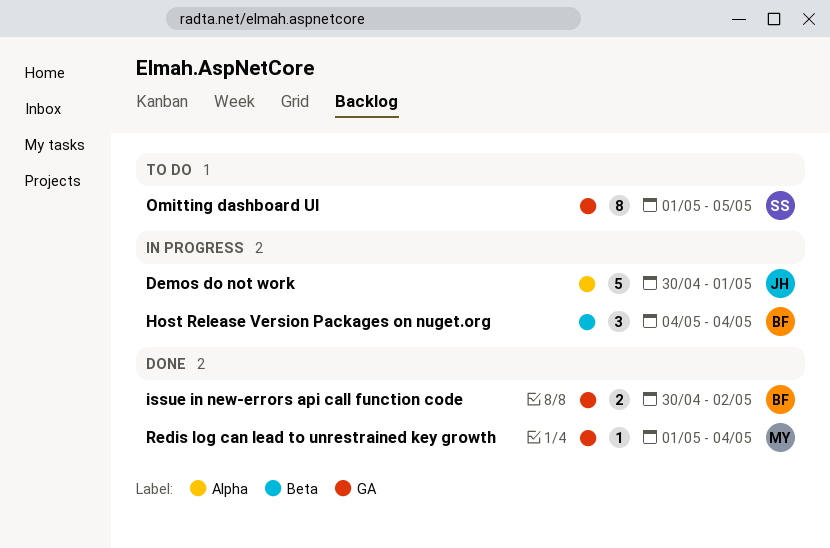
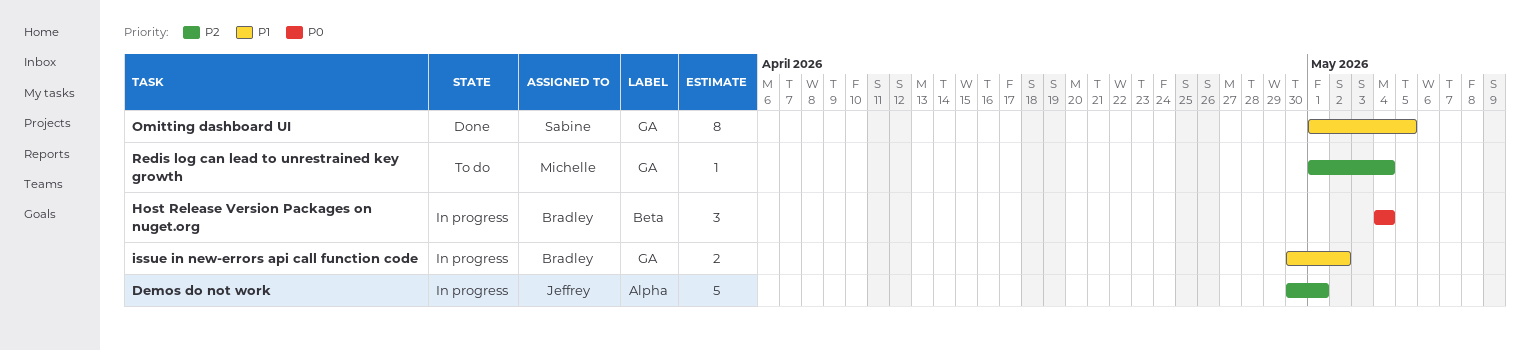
issue in new-errors api call function code, status: Done -> In progress
Omitting dashboard UI, status: To do -> Done
Redis log can lead to unrestrained key growth, status: Done -> To do

